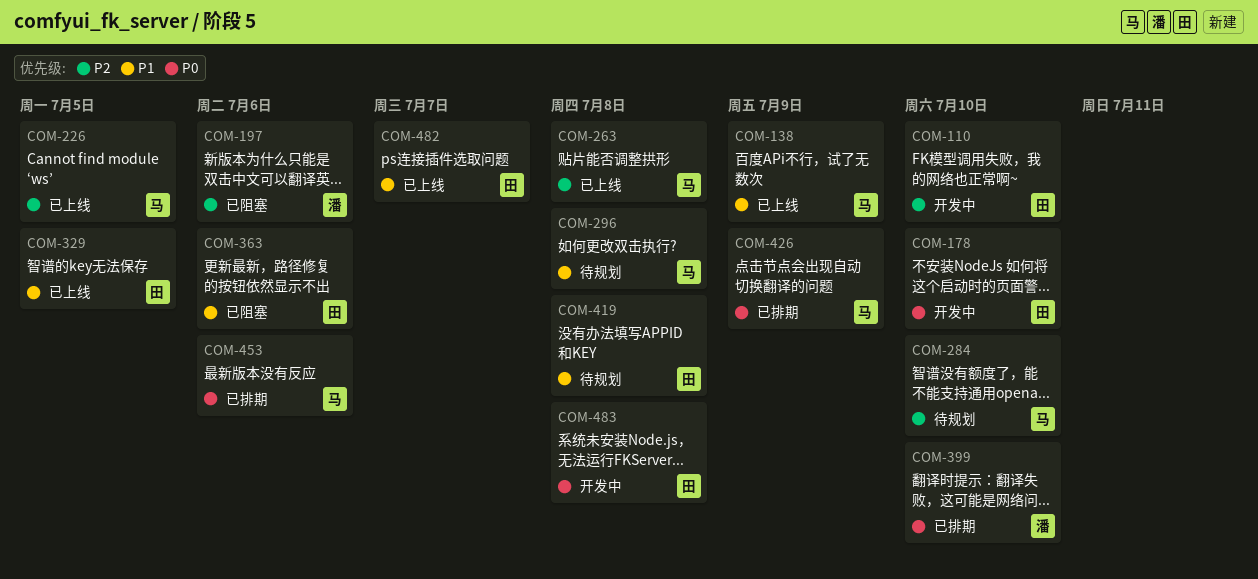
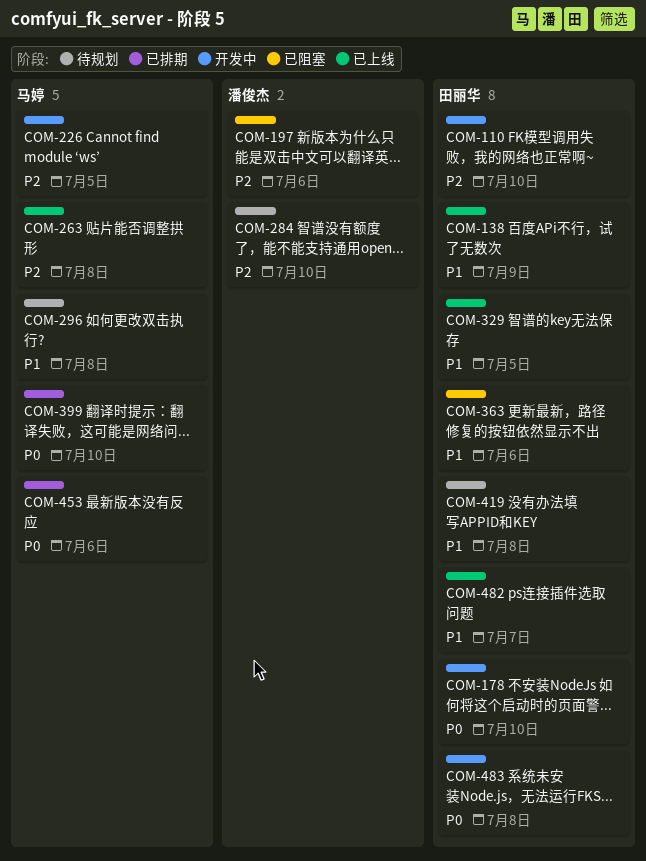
COM-138, owner: 马婷 -> 田丽华
COM-226, status: 已上线 -> 开发中
COM-284, owner: 马婷 -> 潘俊杰
COM-399, owner: 潘俊杰 -> 马婷
COM-426: present -> none

